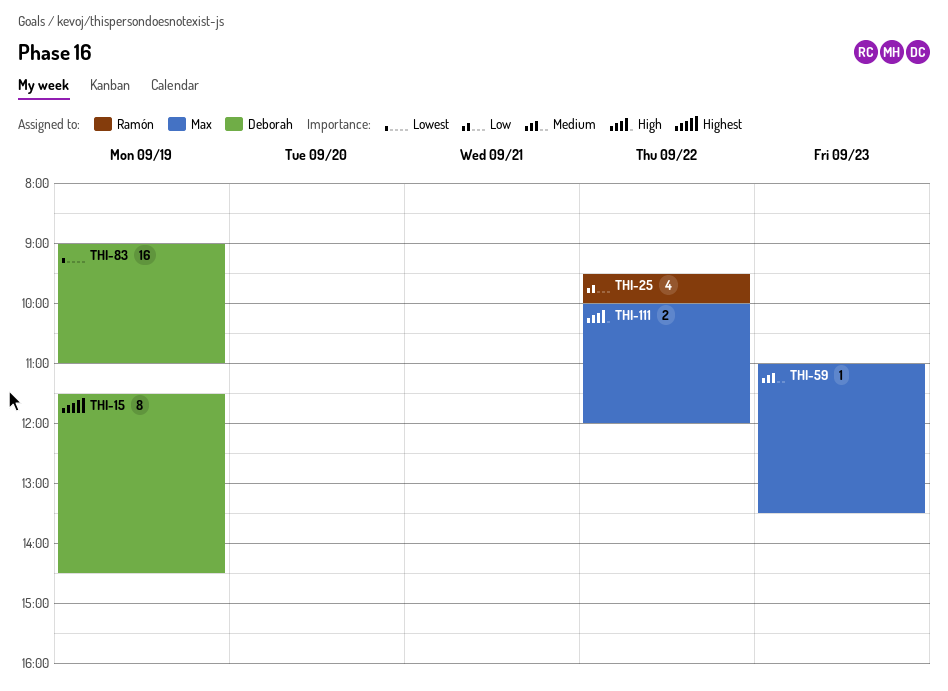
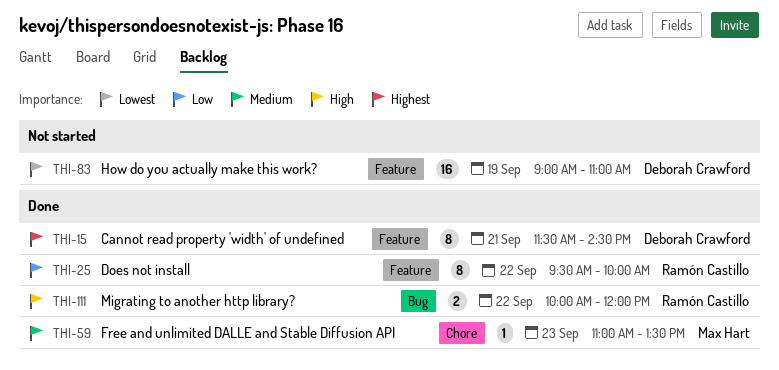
THI-15, day: Sep 19 -> Sep 21
THI-25, estimate: 4 -> 8
THI-111, owner: Max Hart -> Ramón Castillo

